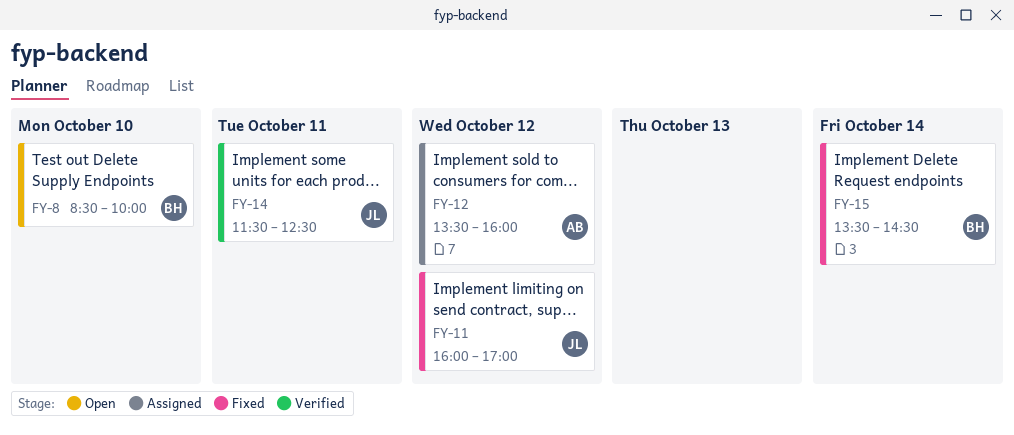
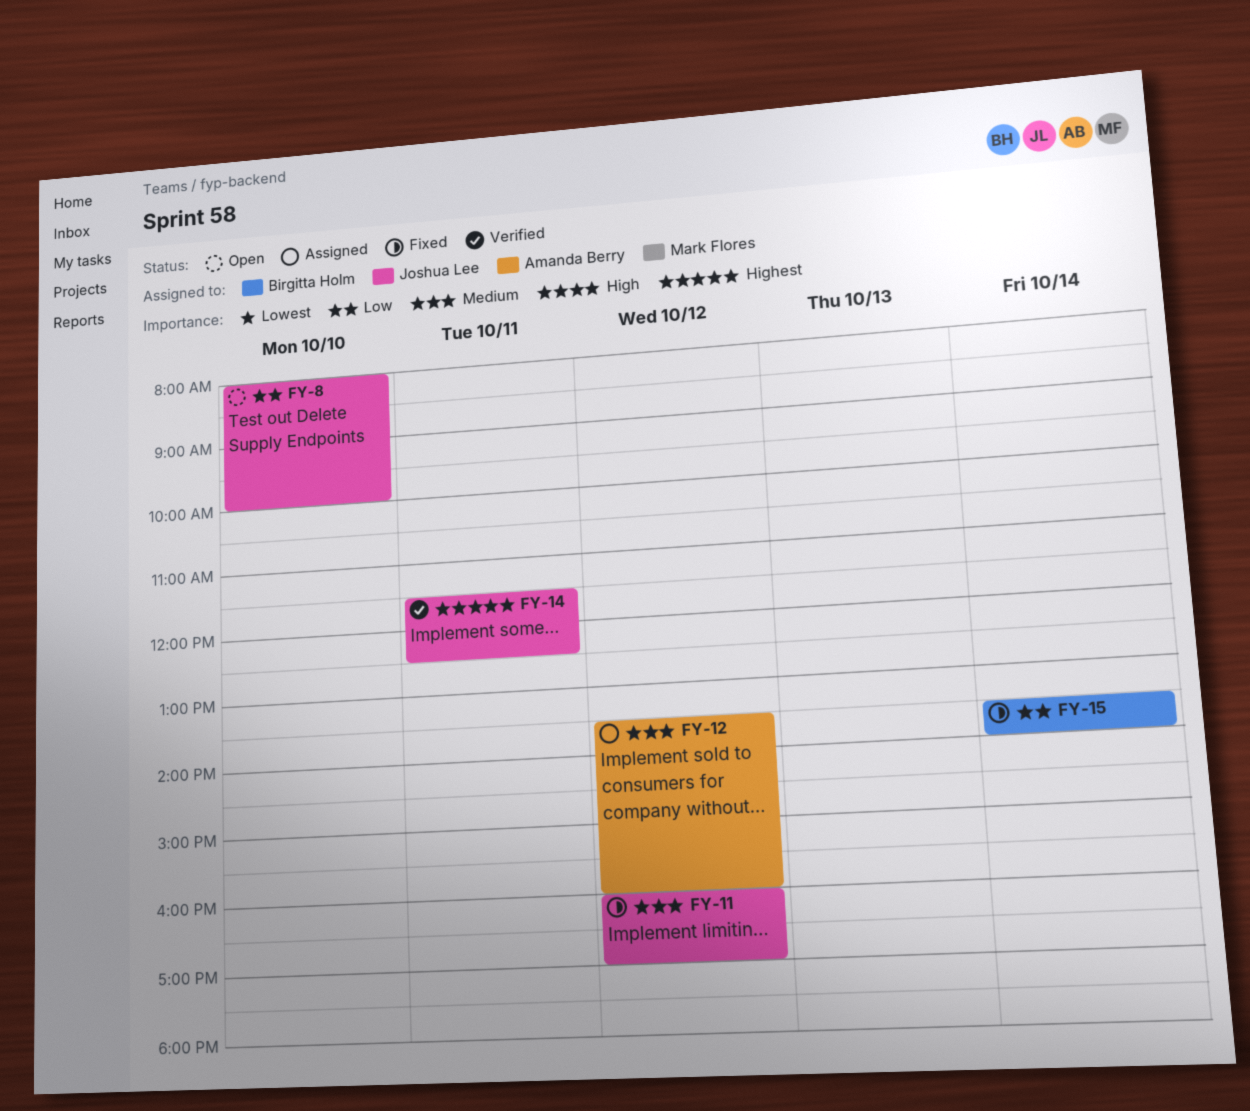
FY-8, owner: Birgitta Holm -> Joshua Lee
FY-8, begins: 08:30 -> 08:00
FY-15, ends: 14:30 -> 14:00

